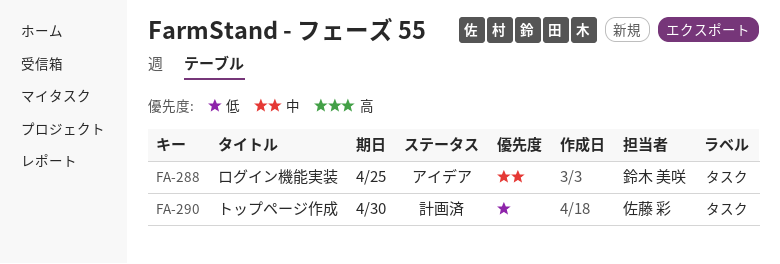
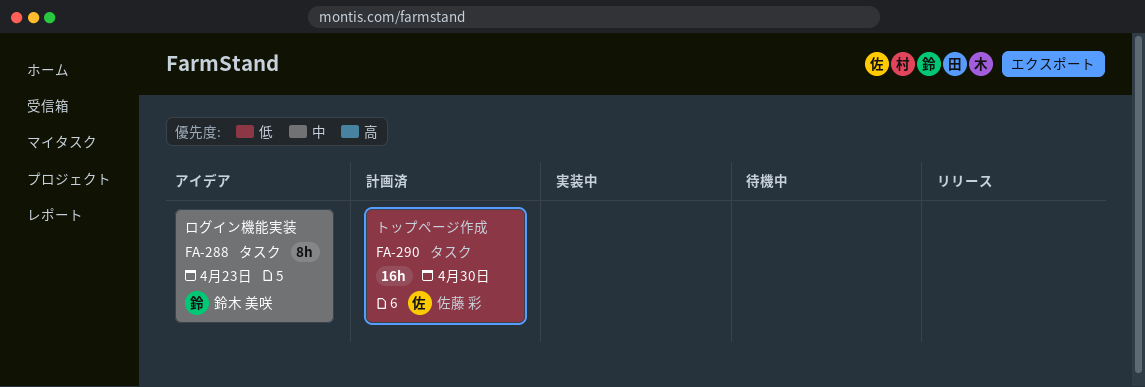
FA-288, due: Apr 25 -> Apr 23

